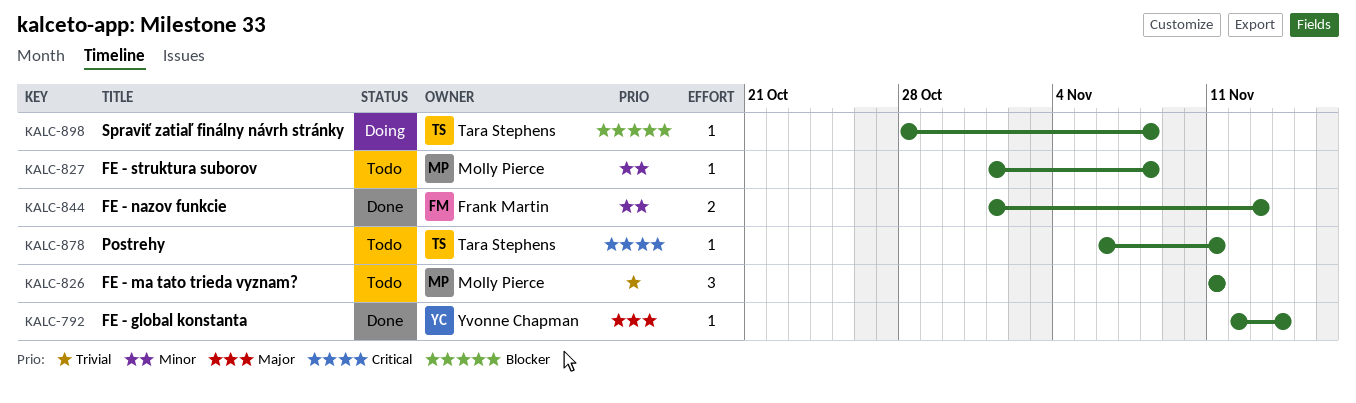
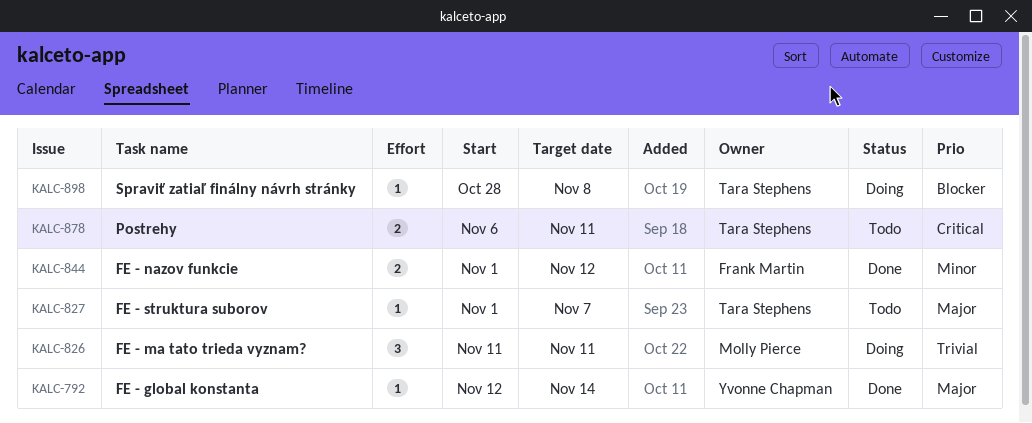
KALC-826, status: Todo -> Doing
KALC-827, owner: Molly Pierce -> Tara Stephens
KALC-827, priority: Minor -> Major
KALC-827, due: Nov 8 -> Nov 7
KALC-844, due: Nov 13 -> Nov 12
KALC-878, estimate: 1 -> 2

